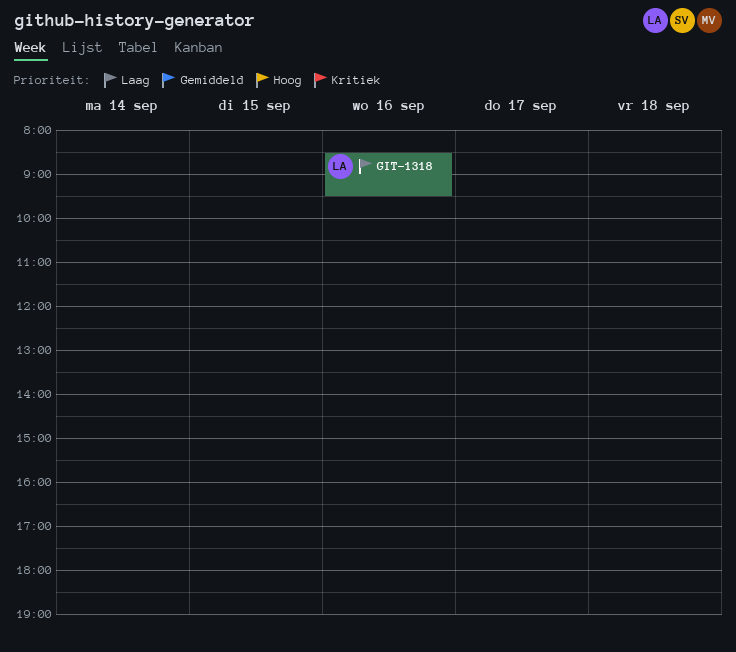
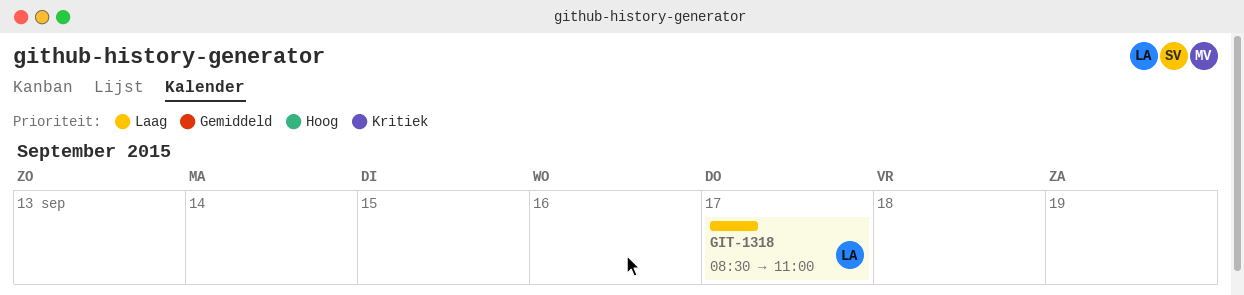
GIT-1318, day: Sep 16 -> Sep 17
GIT-1318, ends: 09:30 -> 11:00

